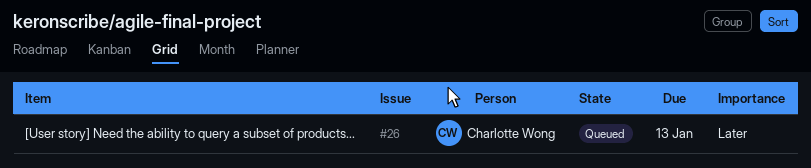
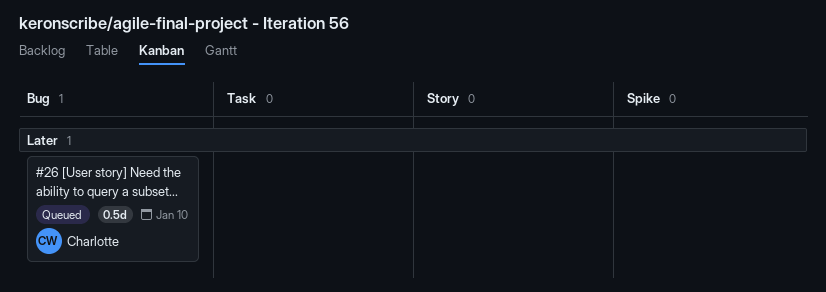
#26, due: Jan 13 -> Jan 10

